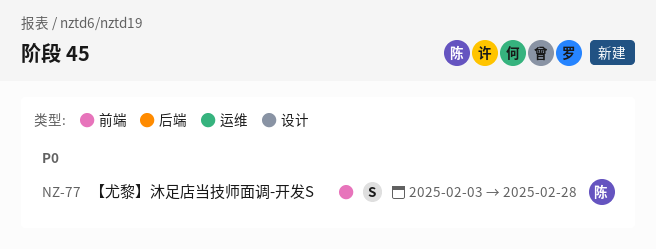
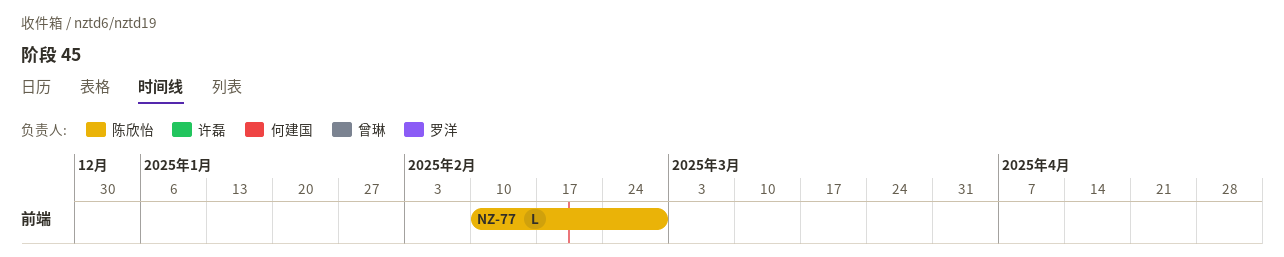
NZ-77, estimate: S -> L
NZ-77, start: Feb 3 -> Feb 10

